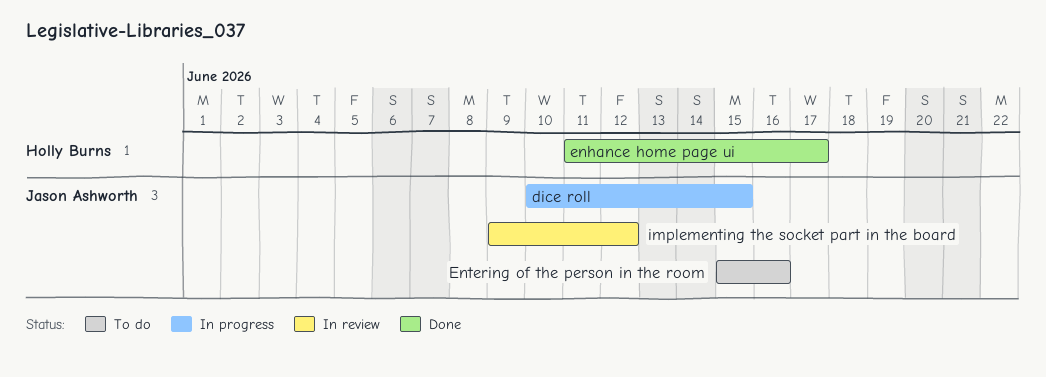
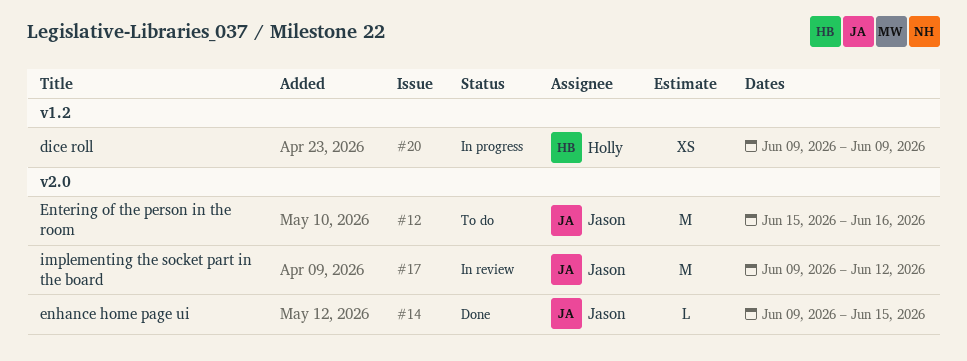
dice roll, owner: Jason Ashworth -> Holly Burns
dice roll, start: Jun 10 -> Jun 9
dice roll, due: Jun 15 -> Jun 9
enhance home page ui, owner: Holly Burns -> Jason Ashworth
enhance home page ui, start: Jun 11 -> Jun 9
enhance home page ui, due: Jun 17 -> Jun 15

